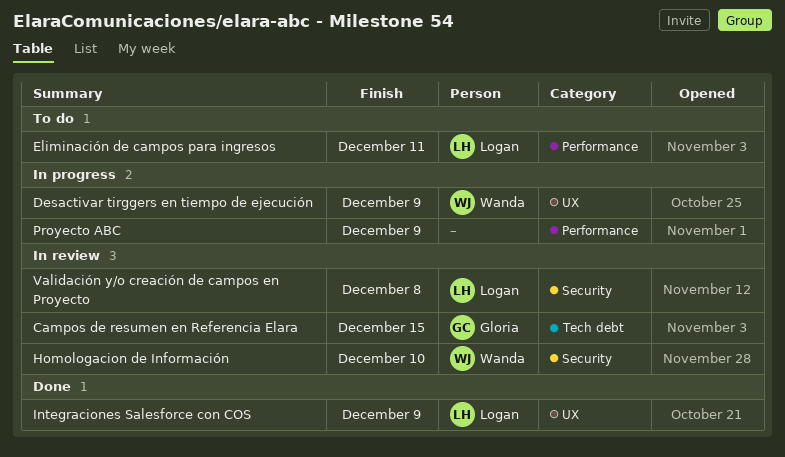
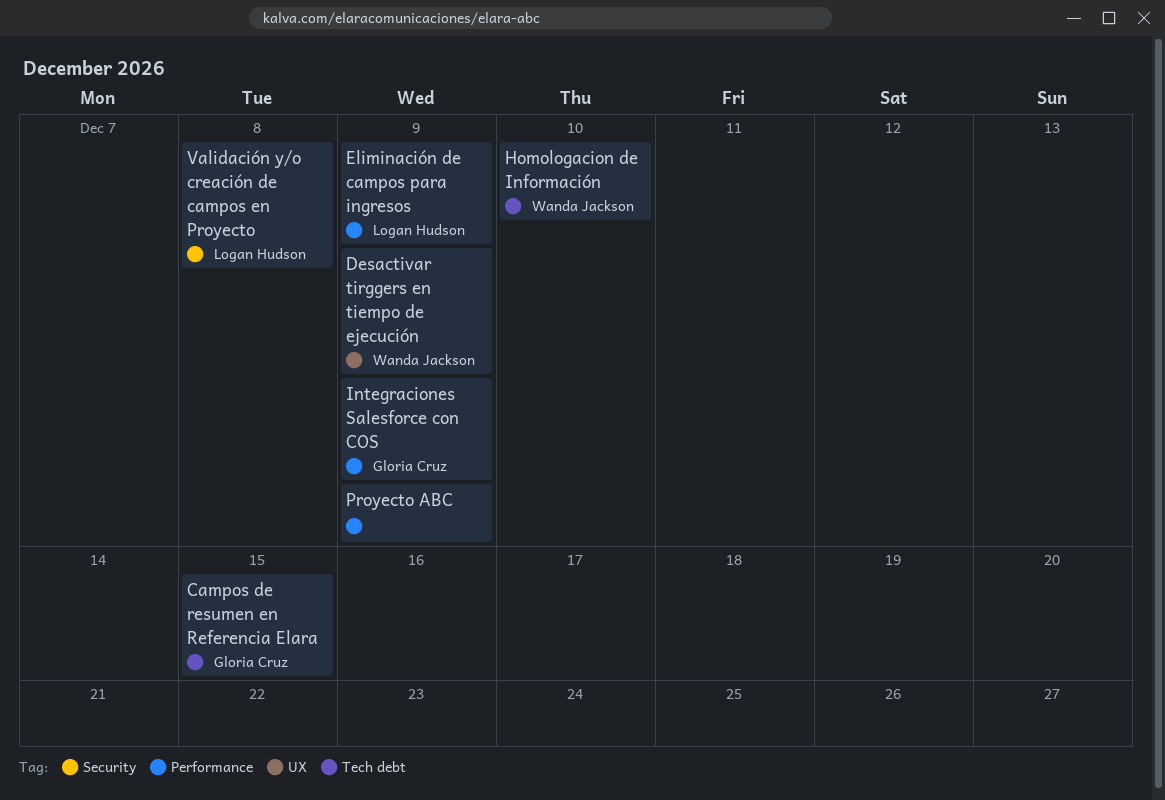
Eliminación de campos para ingresos, due: Dec 11 -> Dec 9
Homologacion de Información, label: Security -> Tech debt
Integraciones Salesforce con COS, owner: Logan Hudson -> Gloria Cruz
Integraciones Salesforce con COS, label: UX -> Performance

